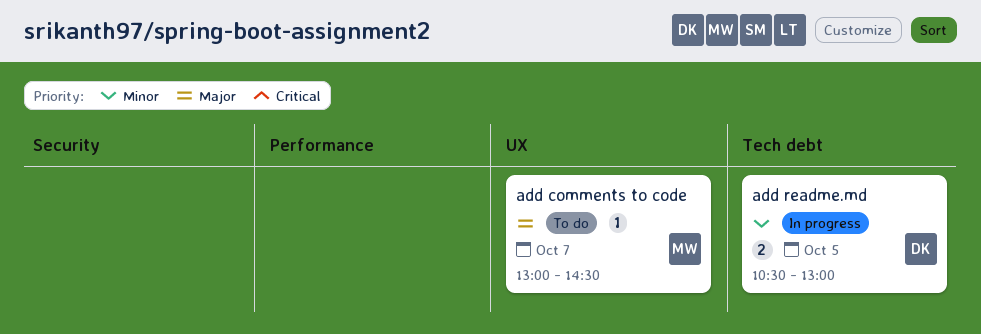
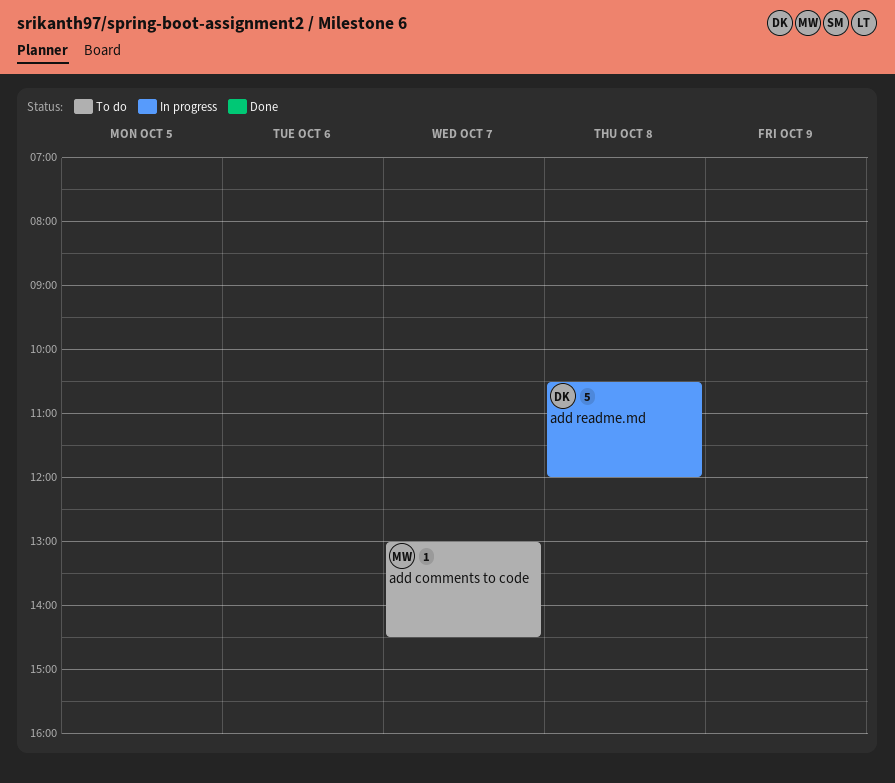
add readme.md, estimate: 2 -> 5
add readme.md, day: Oct 5 -> Oct 8
add readme.md, ends: 13:00 -> 12:00

